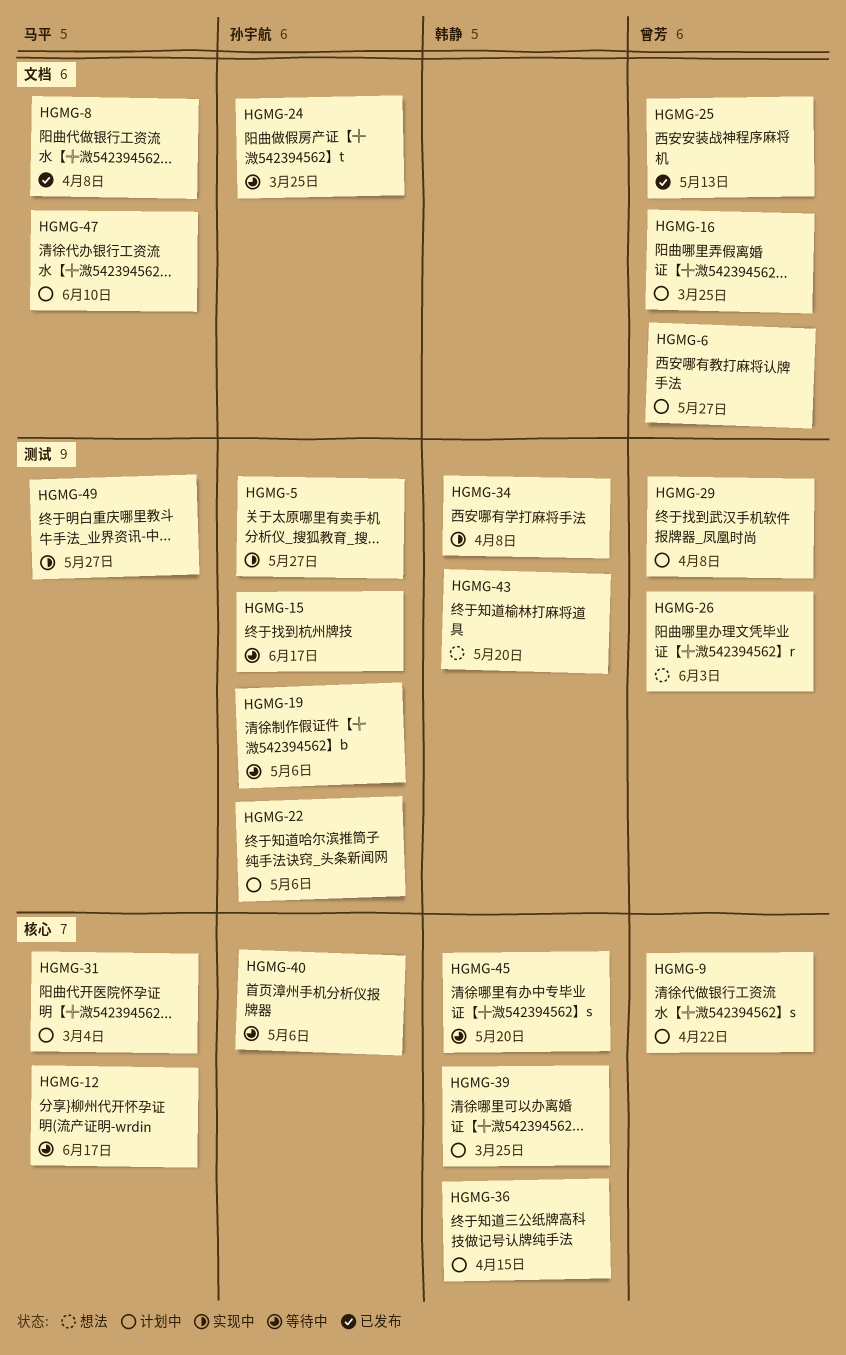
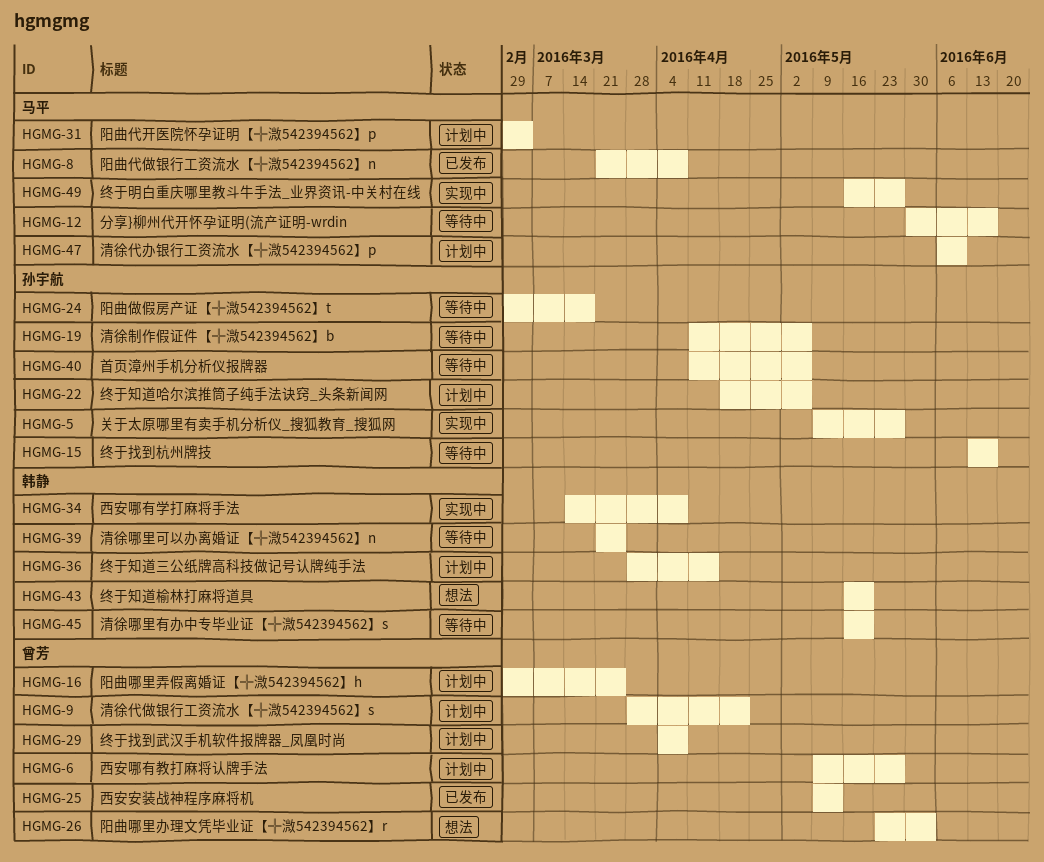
HGMG-24, due: Mar 25 -> Mar 18
HGMG-39, status: 计划中 -> 等待中

